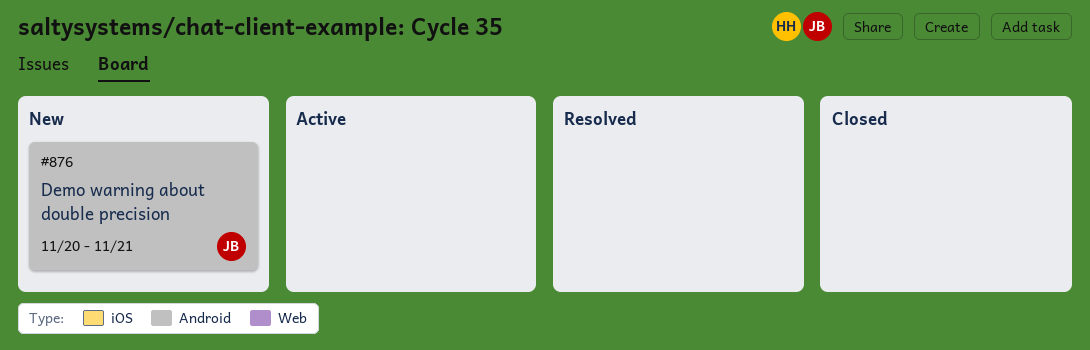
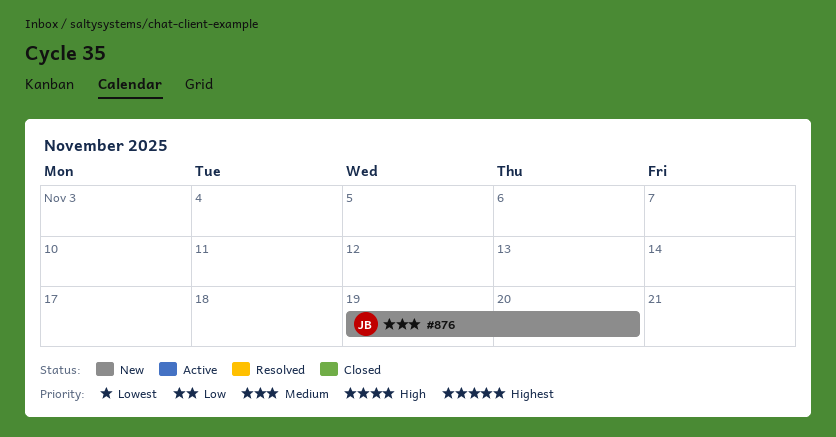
#876, start: Nov 20 -> Nov 19
#876, due: Nov 21 -> Nov 20

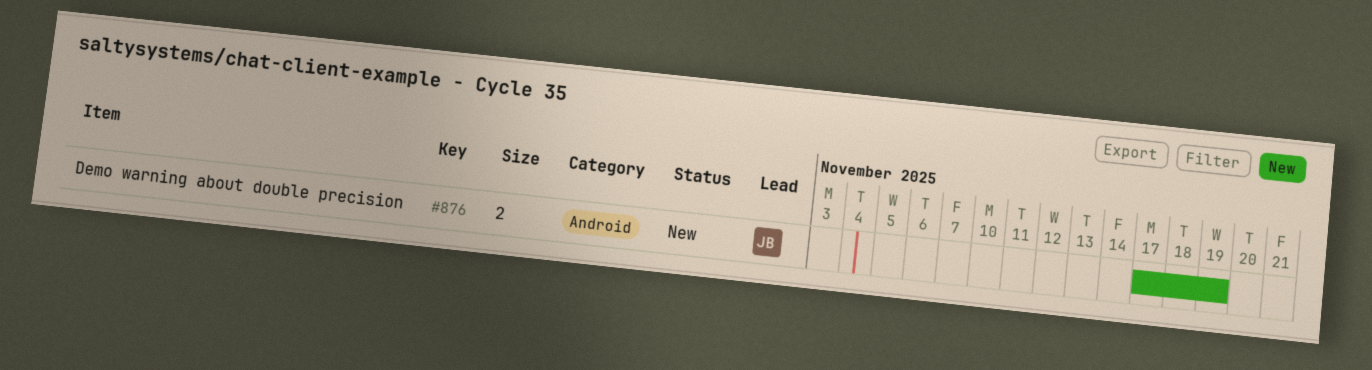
#876, start: Nov 19 -> Nov 17
#876, due: Nov 20 -> Nov 19

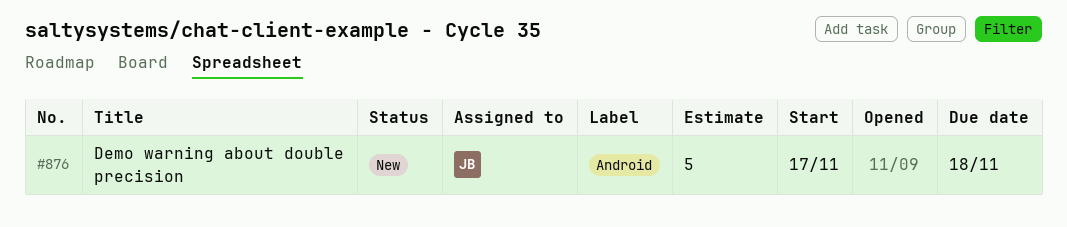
#876, estimate: 2 -> 5
#876, due: Nov 19 -> Nov 18

